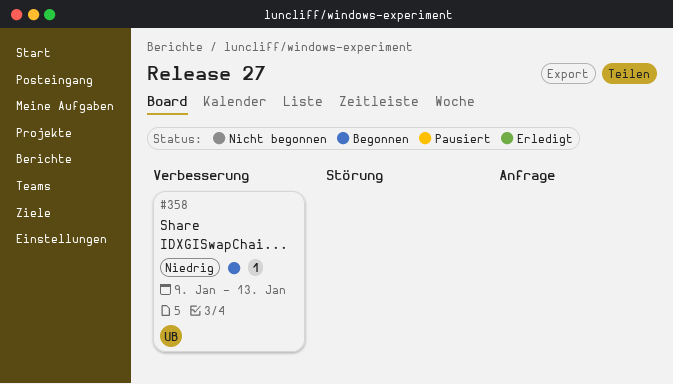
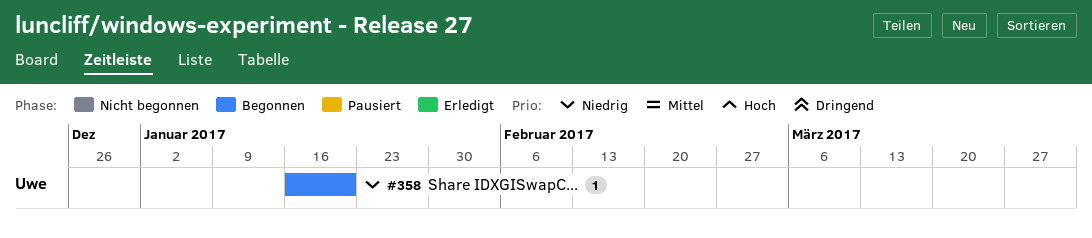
#358, start: Jan 9 -> Jan 16
#358, due: Jan 13 -> Jan 20

